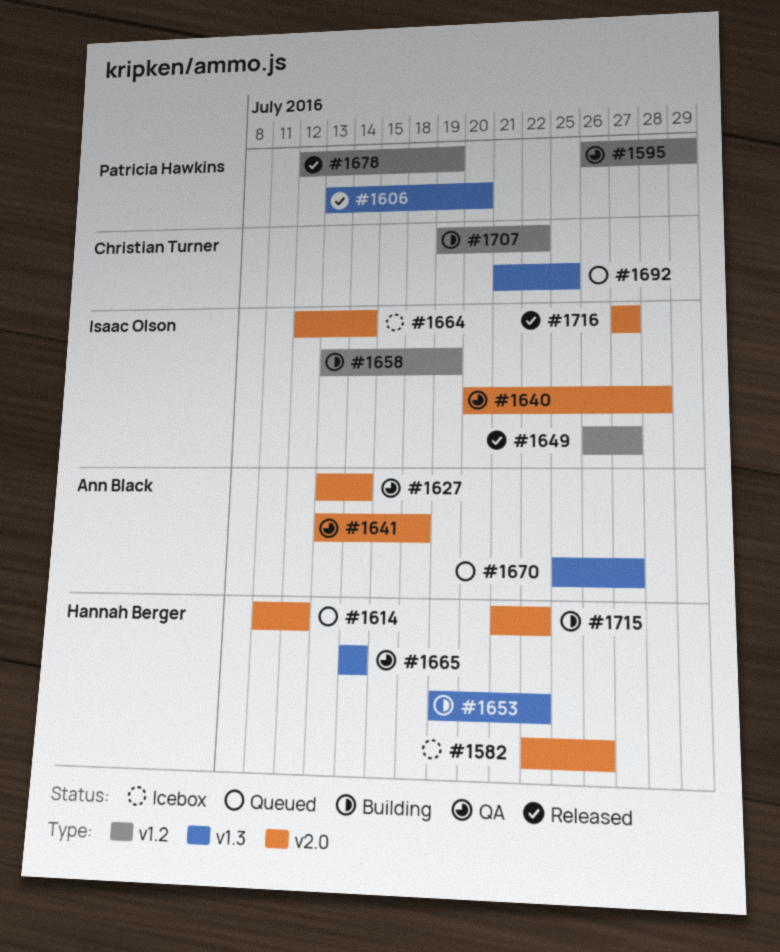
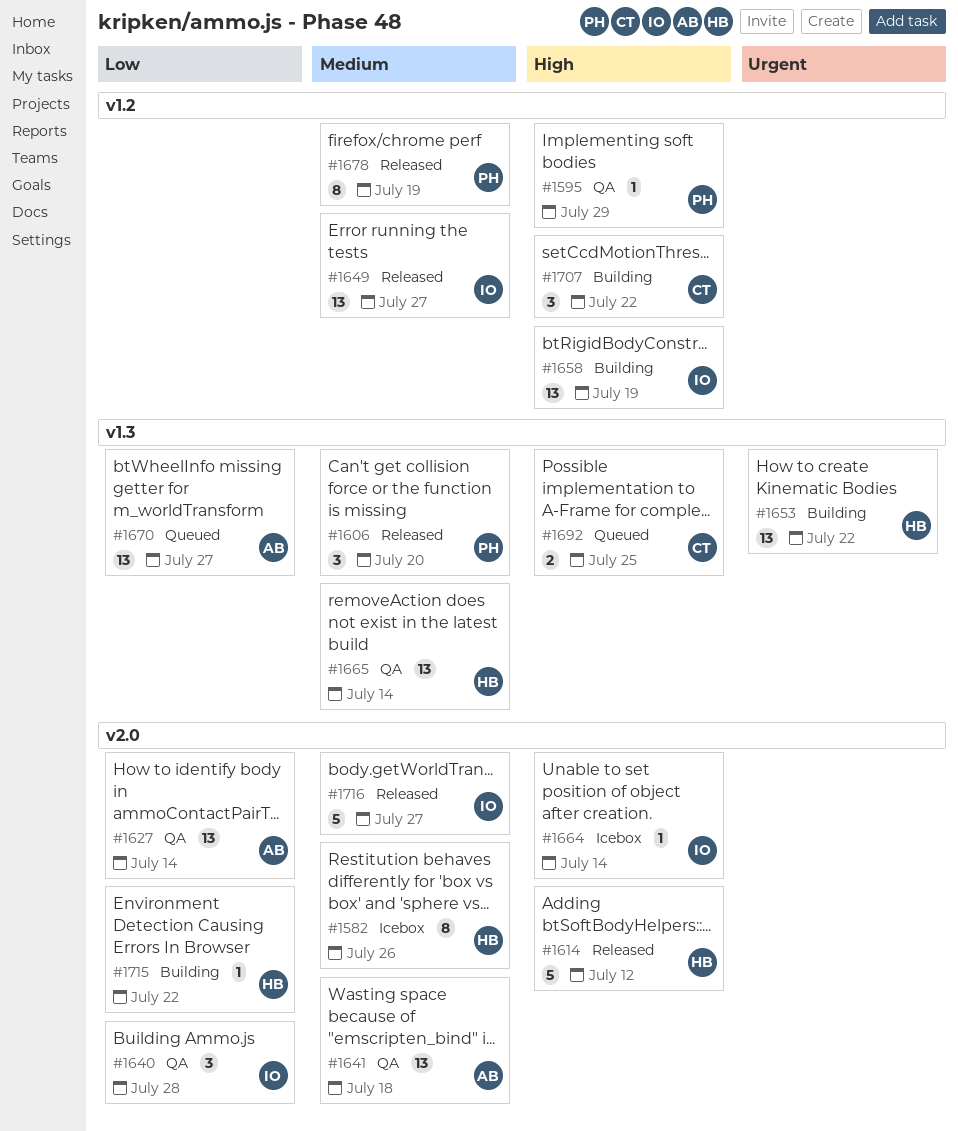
#1614, status: Queued -> Released

